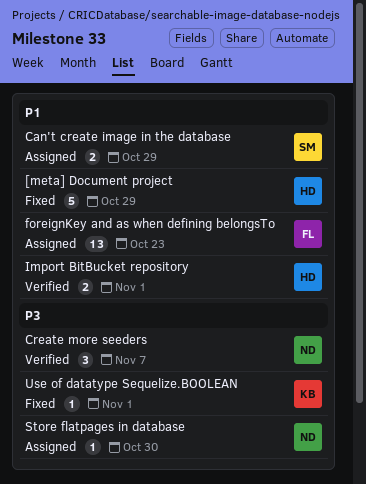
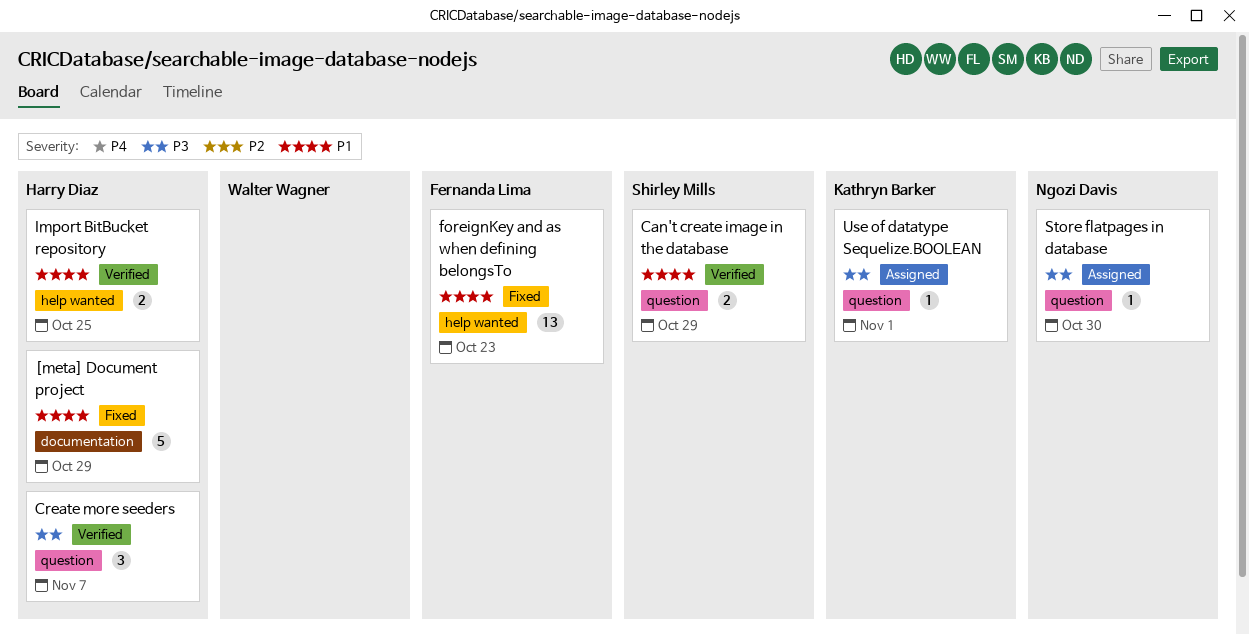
Can't create image in the database, status: Assigned -> Verified
Create more seeders, owner: Ngozi Davis -> Harry Diaz
foreignKey and as when defining belongsTo, status: Assigned -> Fixed
Import BitBucket repository, due: Nov 1 -> Oct 25
Use of datatype Sequelize.BOOLEAN, status: Fixed -> Assigned

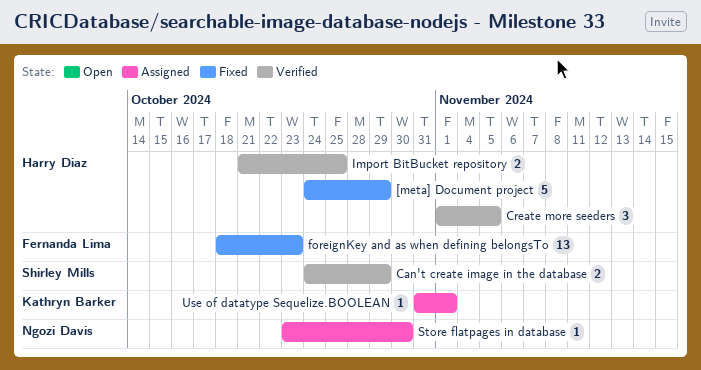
Create more seeders, due: Nov 7 -> Nov 5

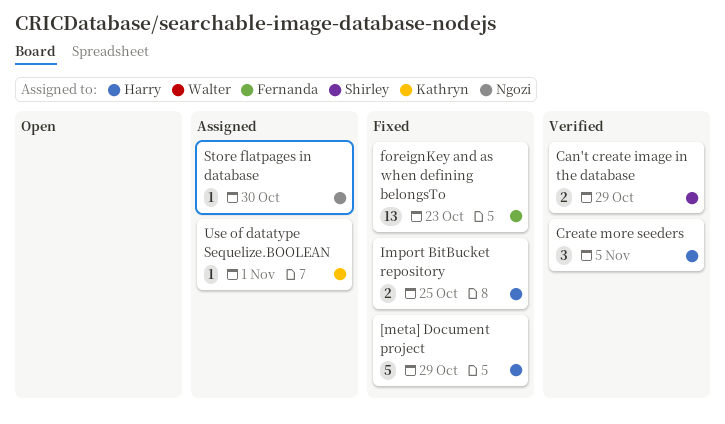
Import BitBucket repository, status: Verified -> Fixed

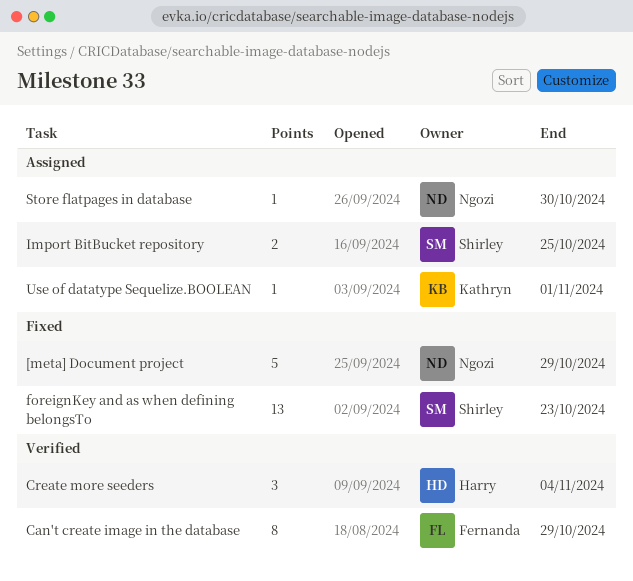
[meta] Document project, owner: Harry -> Ngozi
Can't create image in the database, owner: Shirley -> Fernanda
Can't create image in the database, estimate: 2 -> 8
Create more seeders, due: Nov 5 -> Nov 4
foreignKey and as when defining belongsTo, owner: Fernanda -> Shirley
Import BitBucket repository, status: Fixed -> Assigned
Import BitBucket repository, owner: Harry -> Shirley

